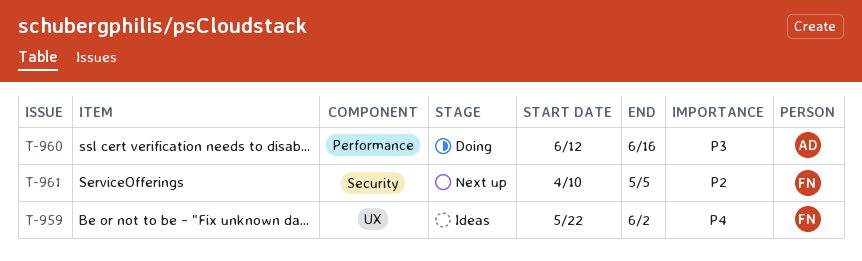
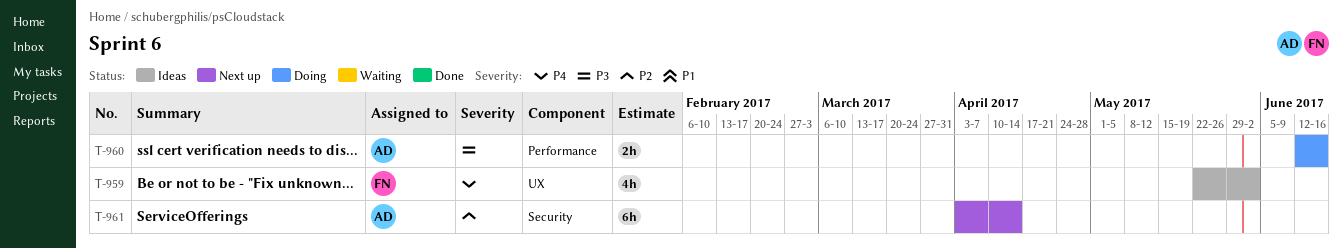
T-961, owner: FN -> AD
T-961, start: Apr 10 -> Apr 3
T-961, due: May 5 -> Apr 14

